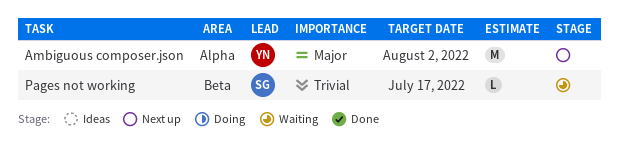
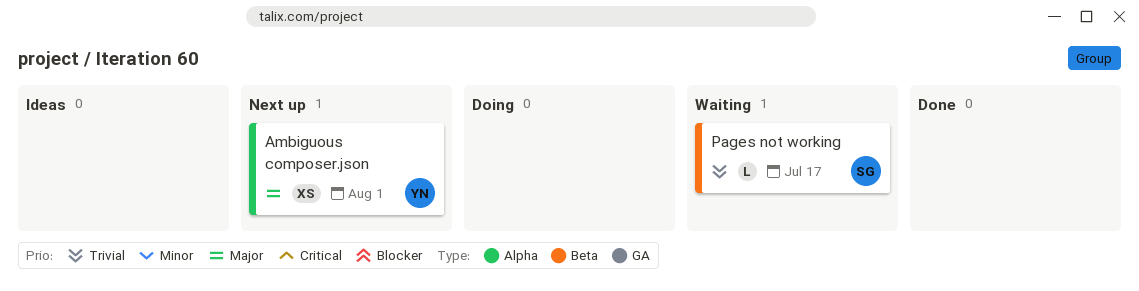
Ambiguous composer.json, estimate: M -> XS
Ambiguous composer.json, due: Aug 2 -> Aug 1

